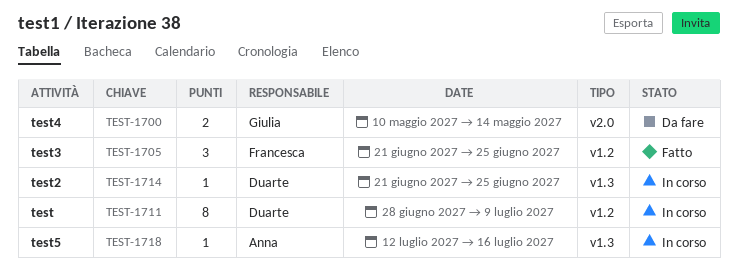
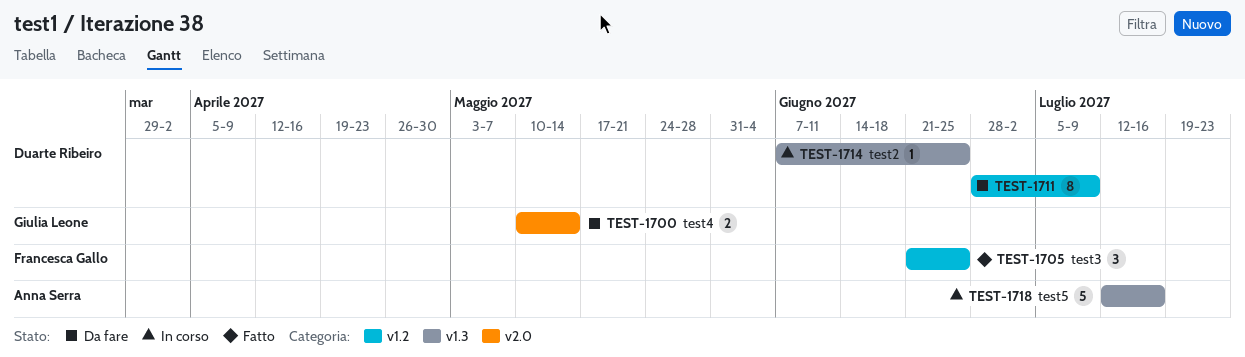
TEST-1711, status: In corso -> Da fare
TEST-1714, start: Jun 21 -> Jun 7
TEST-1718, estimate: 1 -> 5

